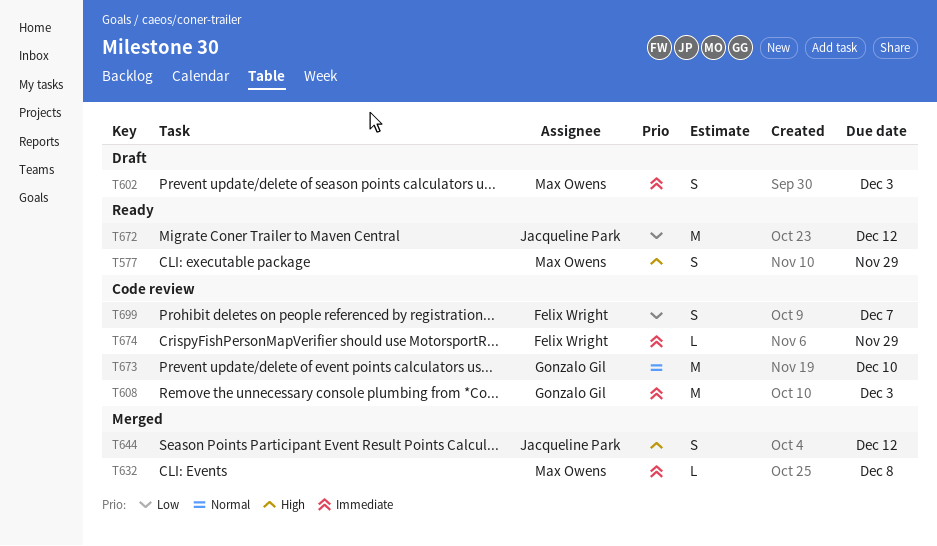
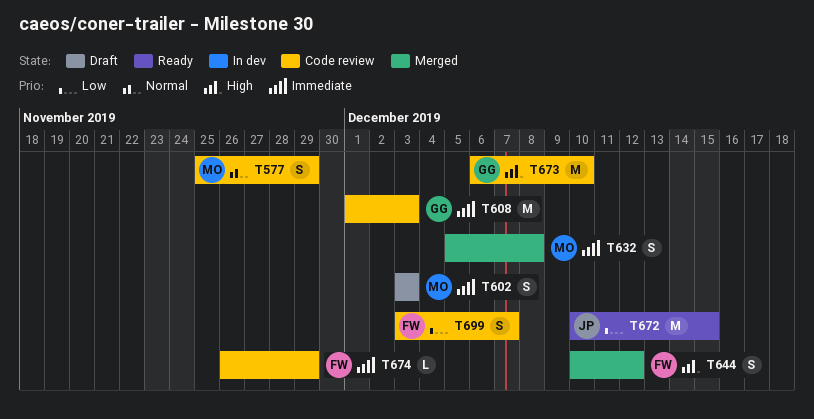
T577, status: Ready -> Code review
T577, priority: High -> Normal
T632, estimate: L -> S
T644, owner: Jacqueline Park -> Felix Wright
T672, due: Dec 12 -> Dec 15
T673, priority: Normal -> High

